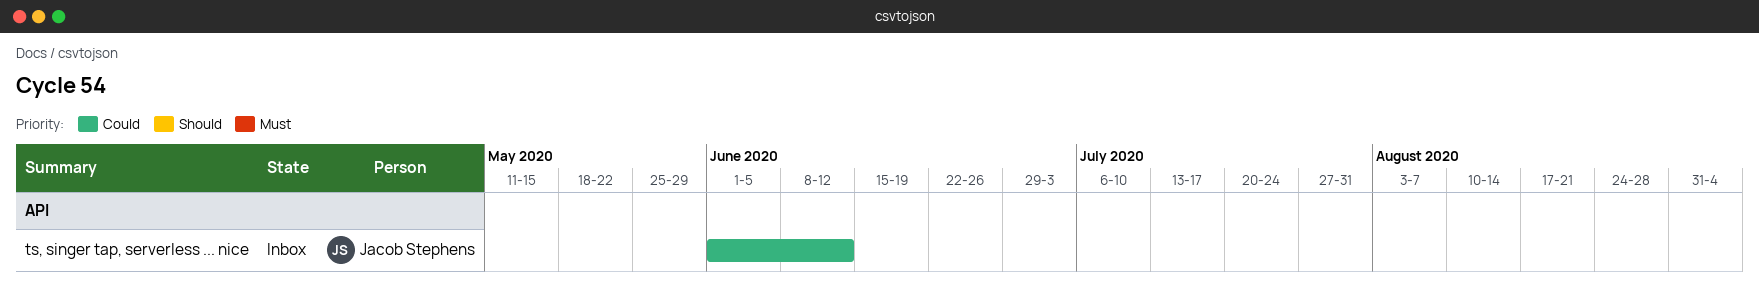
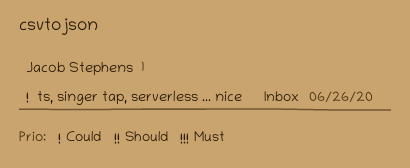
ts, singer tap, serverless ... nice, due: Jun 12 -> Jun 26

